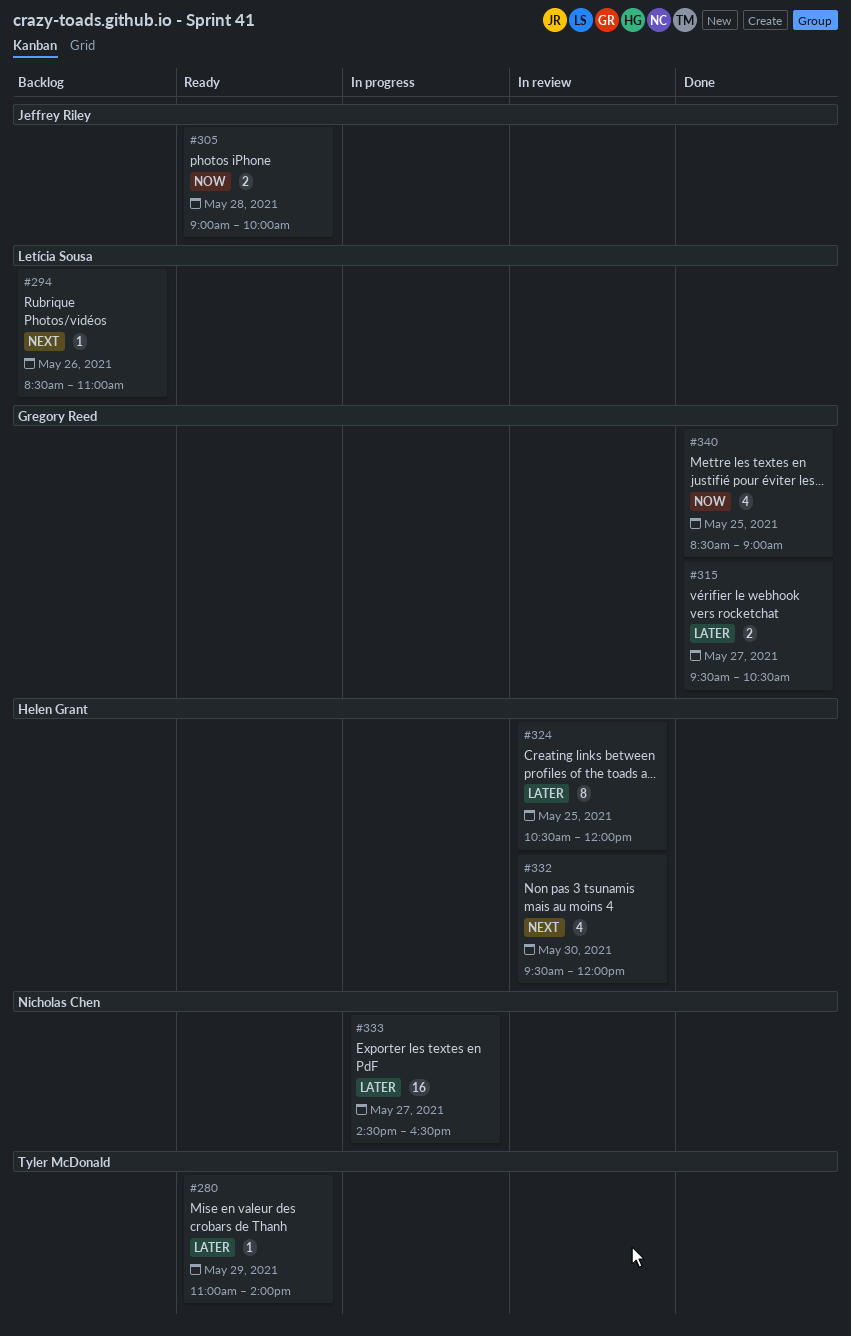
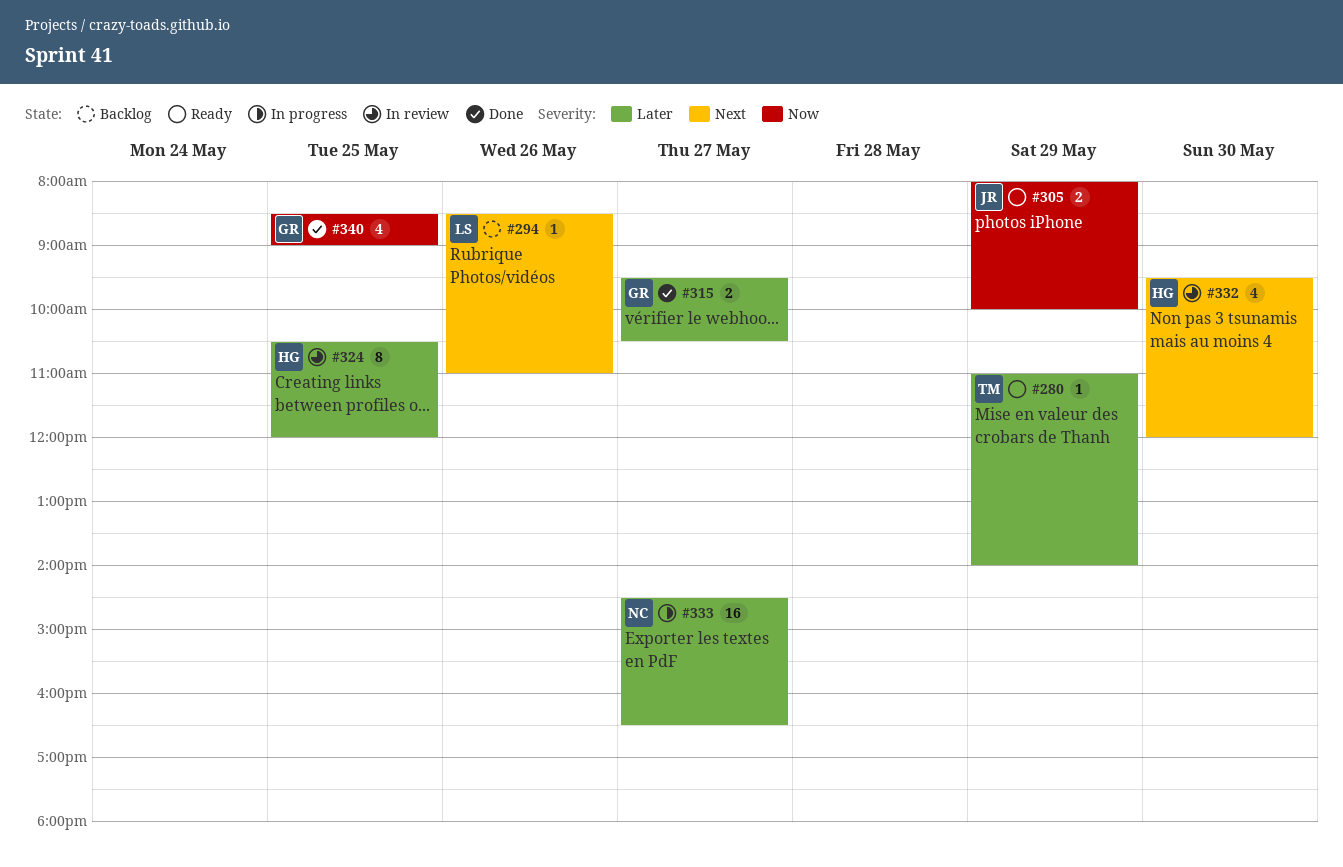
#305, day: May 28 -> May 29
#305, begins: 09:00 -> 08:00

